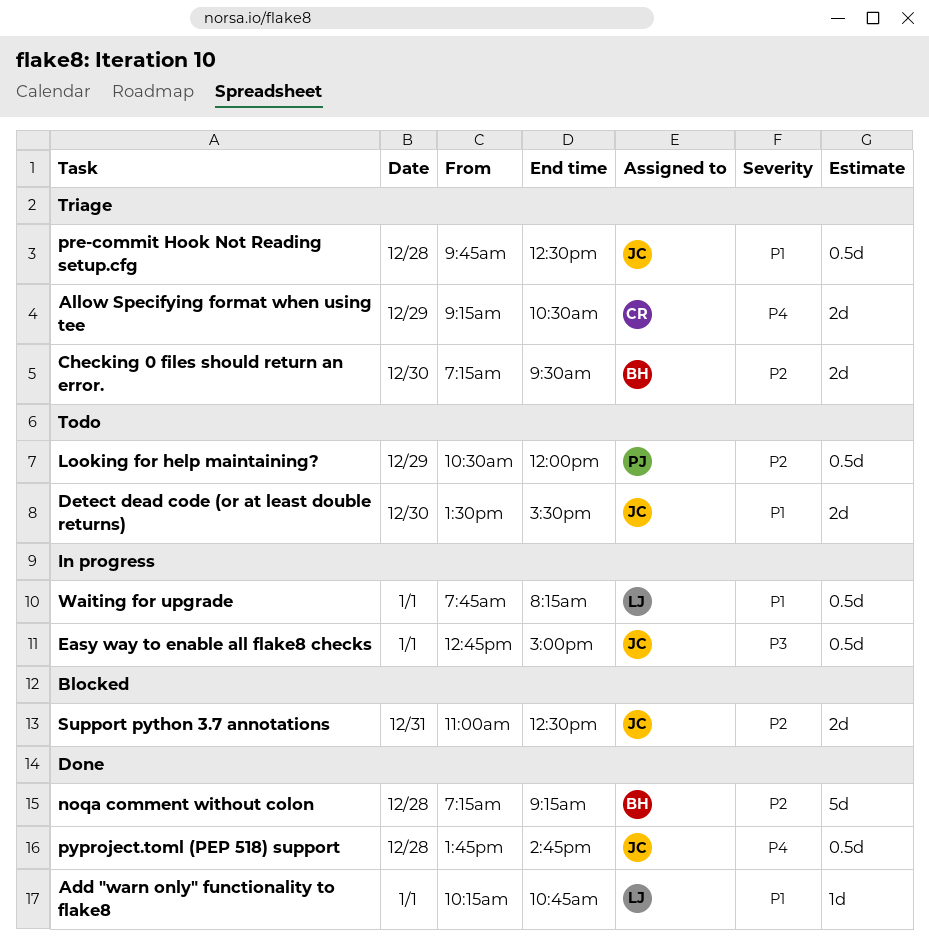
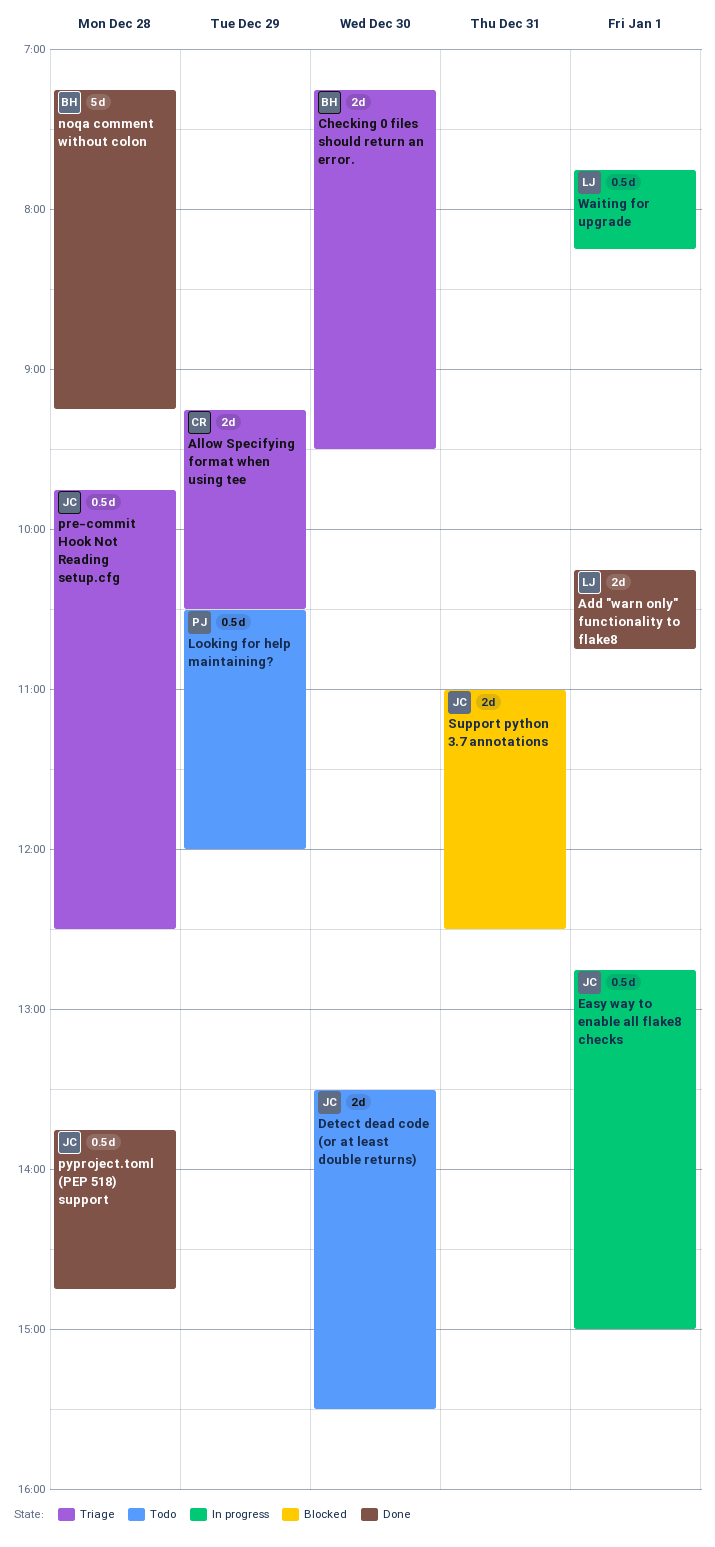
Add "warn only" functionality to flake8, estimate: 1d -> 2d

